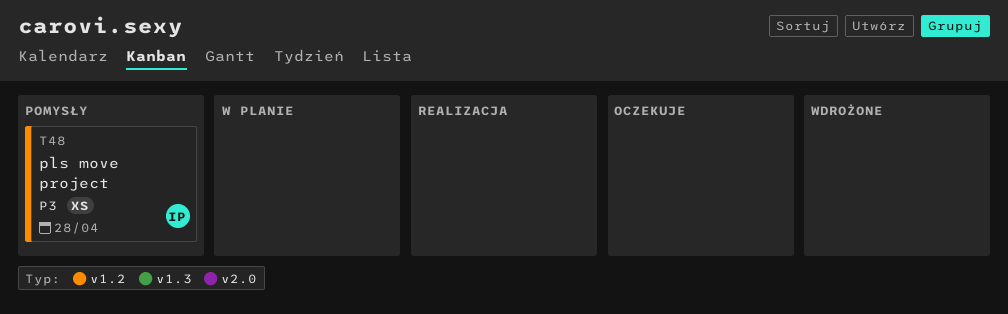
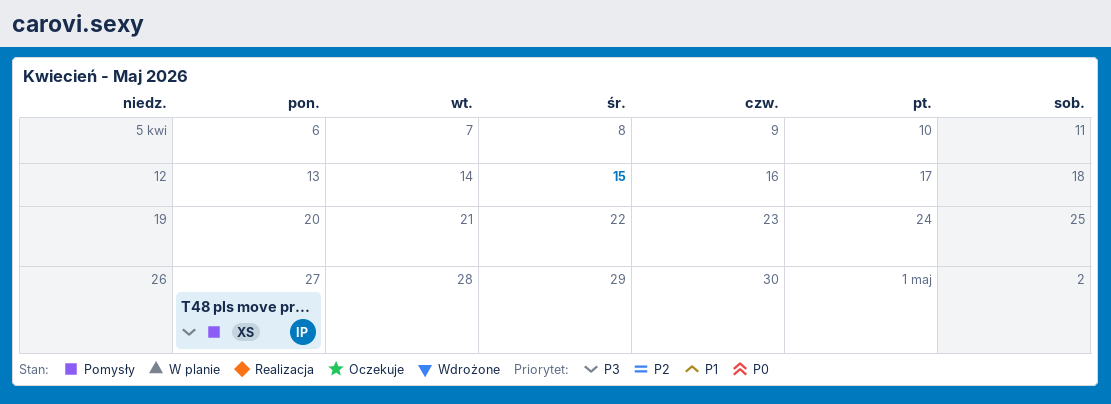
T48, due: Apr 28 -> Apr 27

